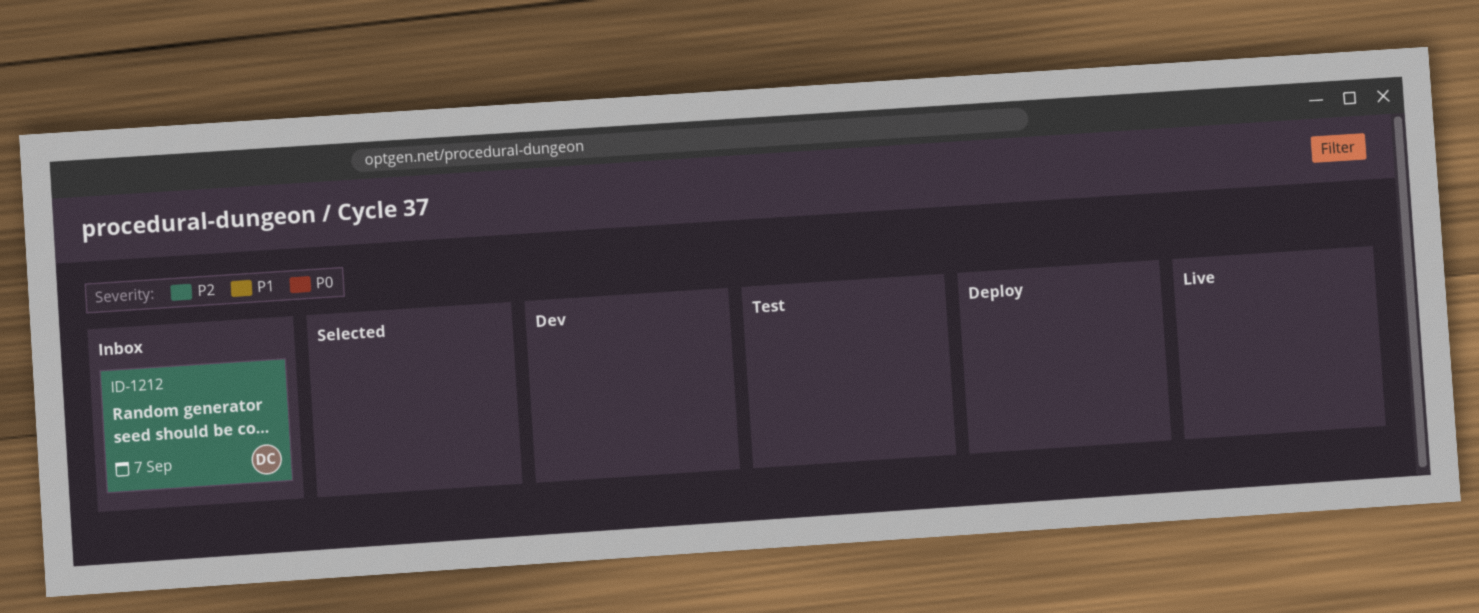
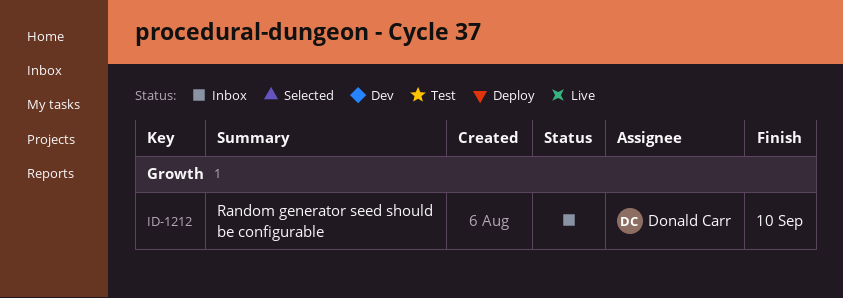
ID-1212, due: Sep 7 -> Sep 10

